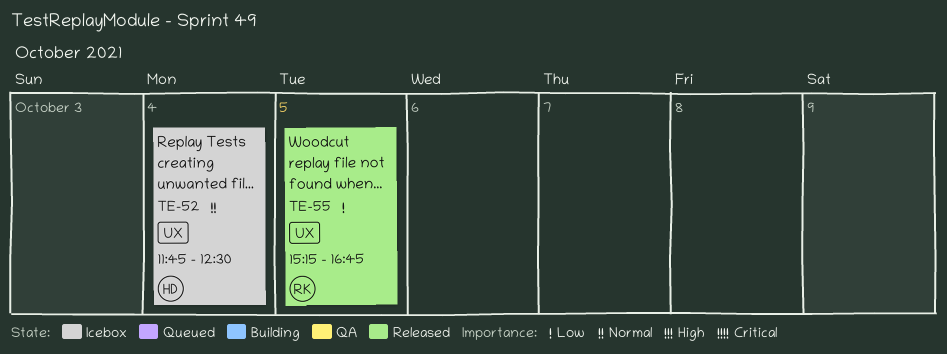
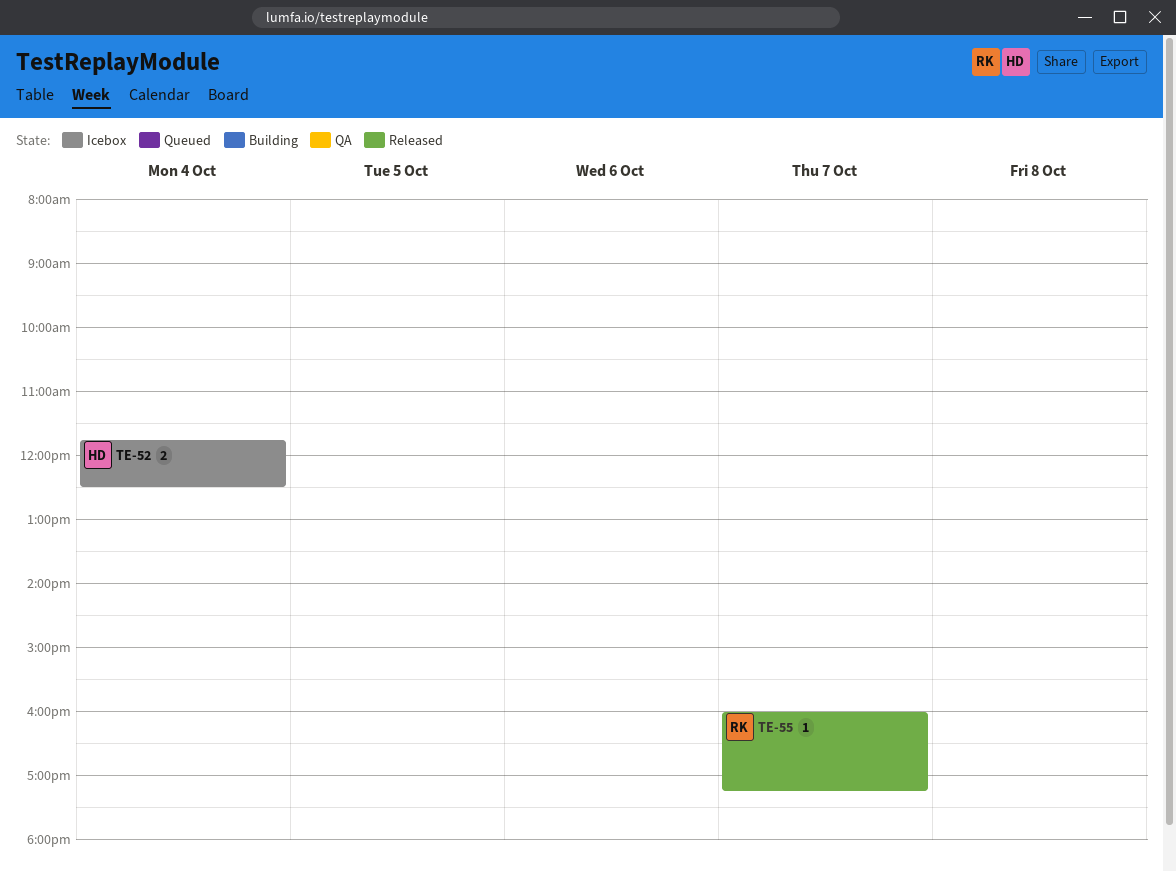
TE-55, day: Oct 5 -> Oct 7
TE-55, begins: 15:15 -> 16:00
TE-55, ends: 16:45 -> 17:15

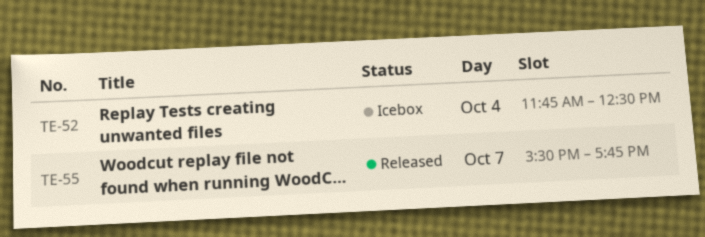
TE-55, begins: 16:00 -> 15:30
TE-55, ends: 17:15 -> 17:45

